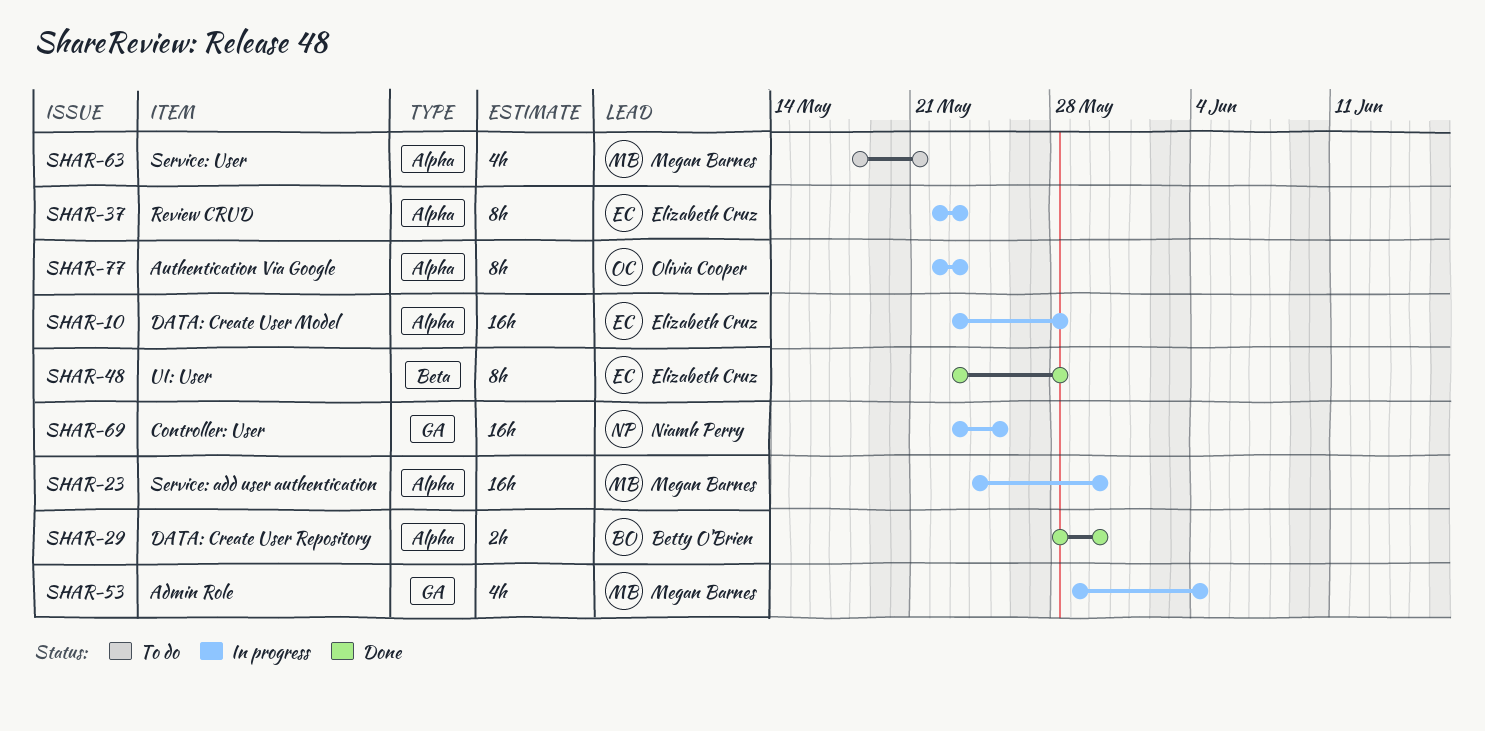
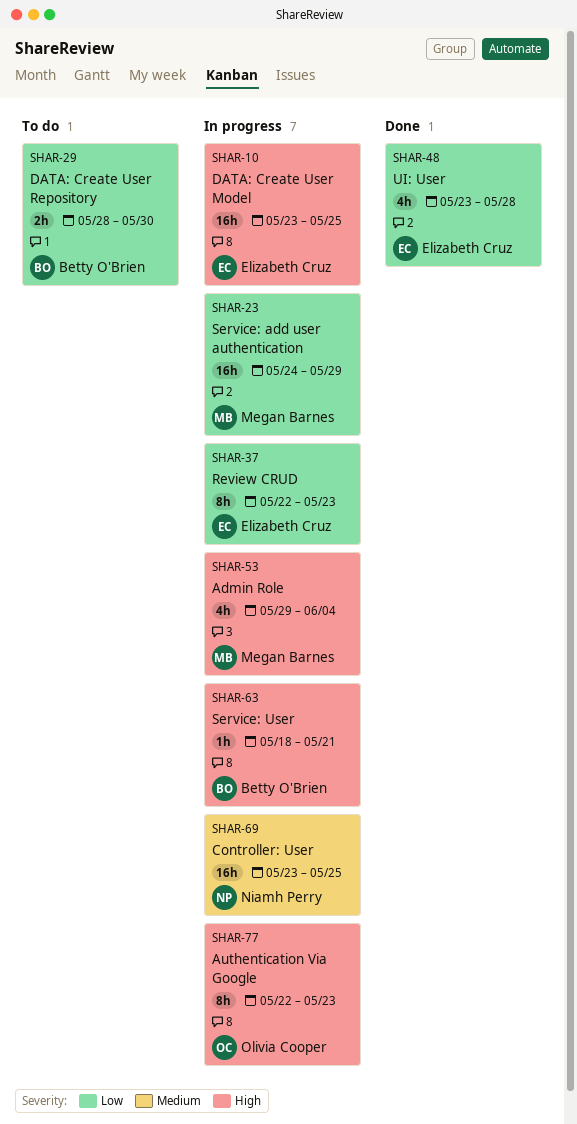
SHAR-10, due: May 28 -> May 25
SHAR-23, due: May 30 -> May 29
SHAR-29, status: Done -> To do
SHAR-48, estimate: 8h -> 4h
SHAR-63, status: To do -> In progress
SHAR-63, owner: Megan Barnes -> Betty O'Brien
SHAR-63, estimate: 4h -> 1h

